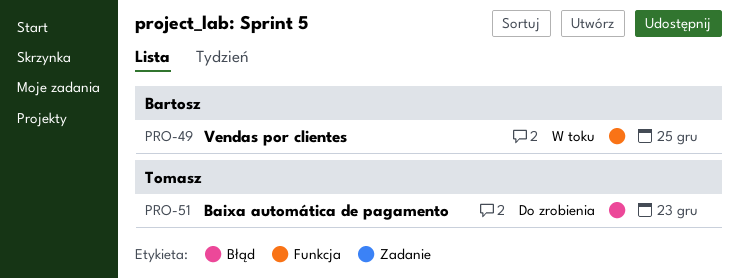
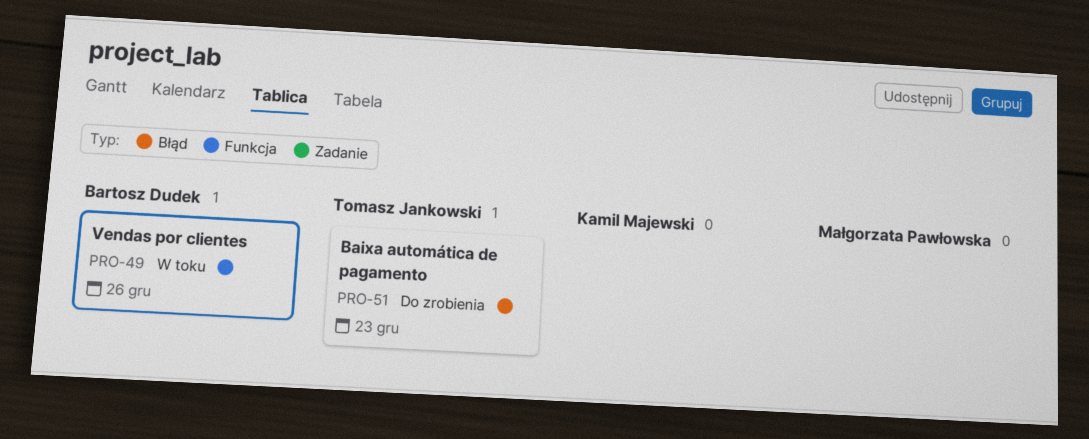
PRO-49, due: Dec 25 -> Dec 26

